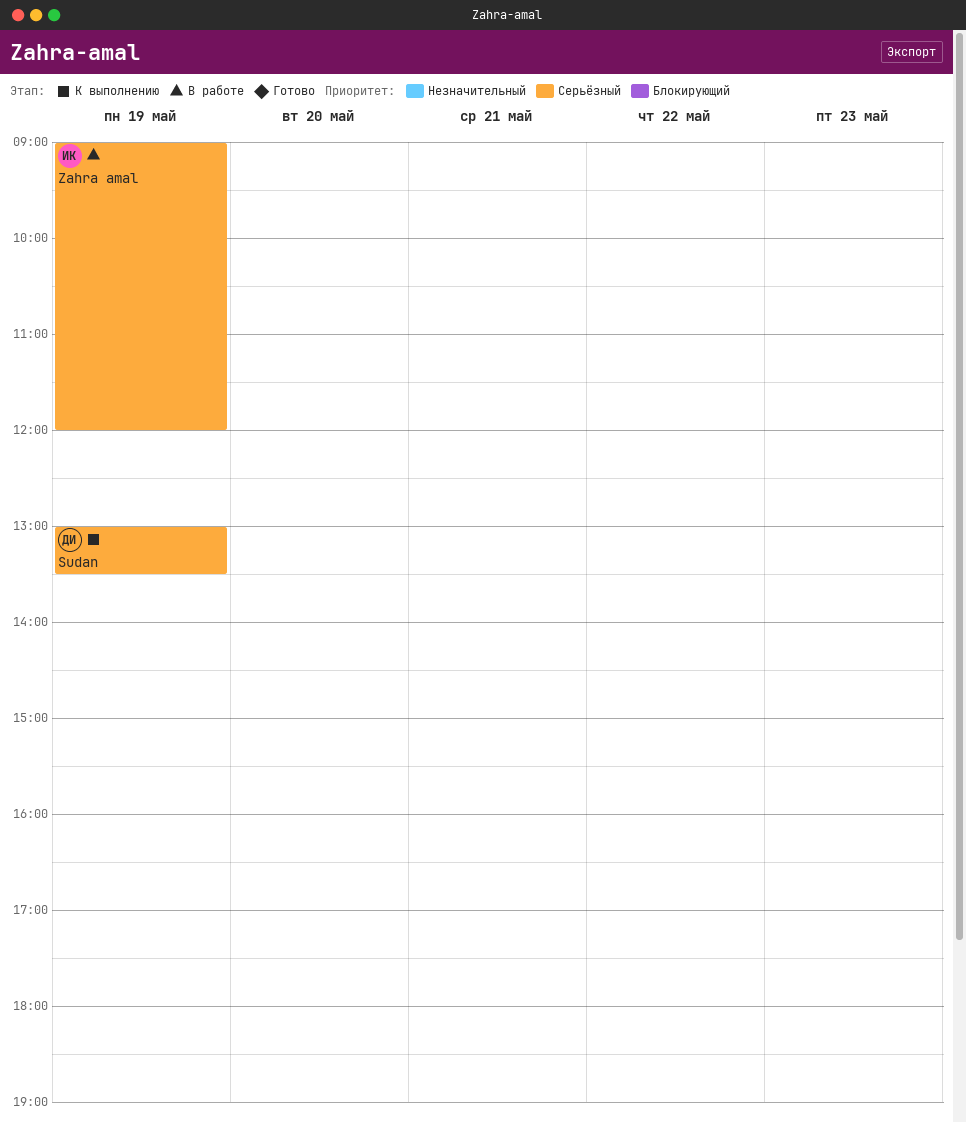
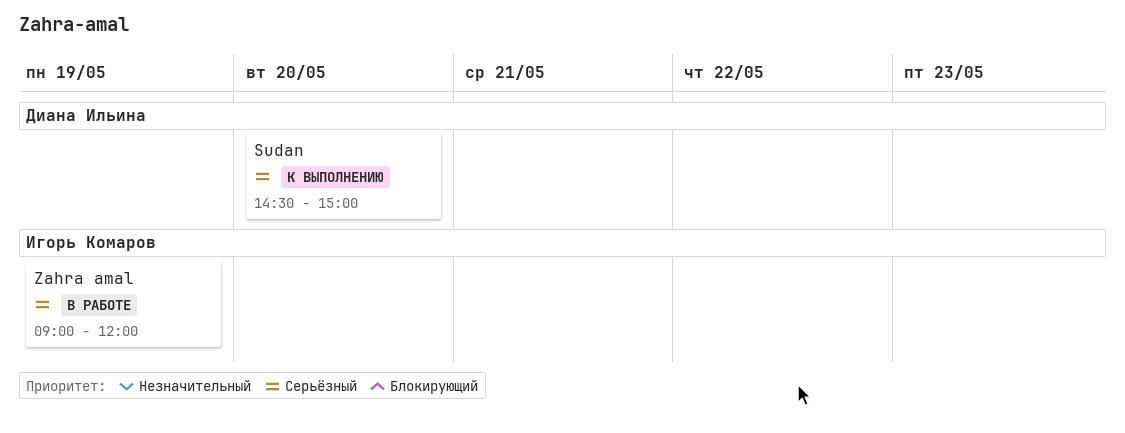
Sudan, day: May 19 -> May 20
Sudan, begins: 13:00 -> 14:30
Sudan, ends: 13:30 -> 15:00

